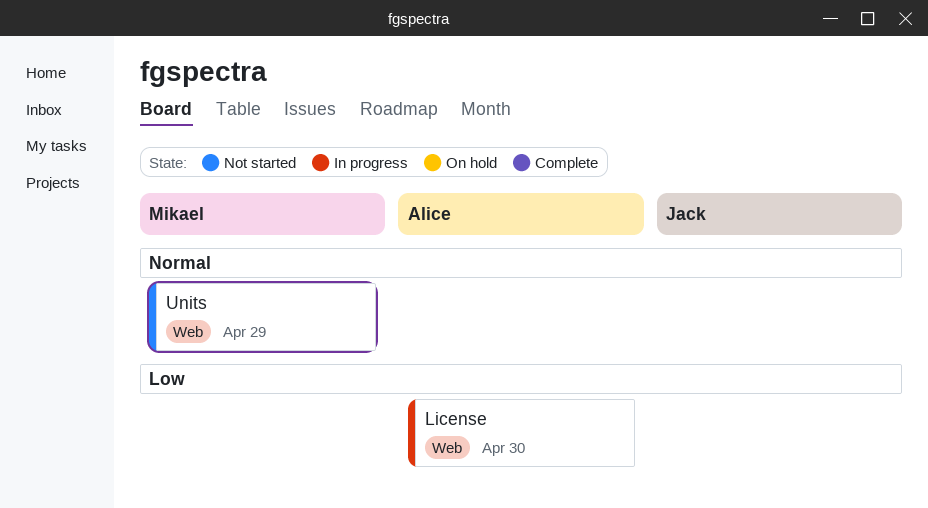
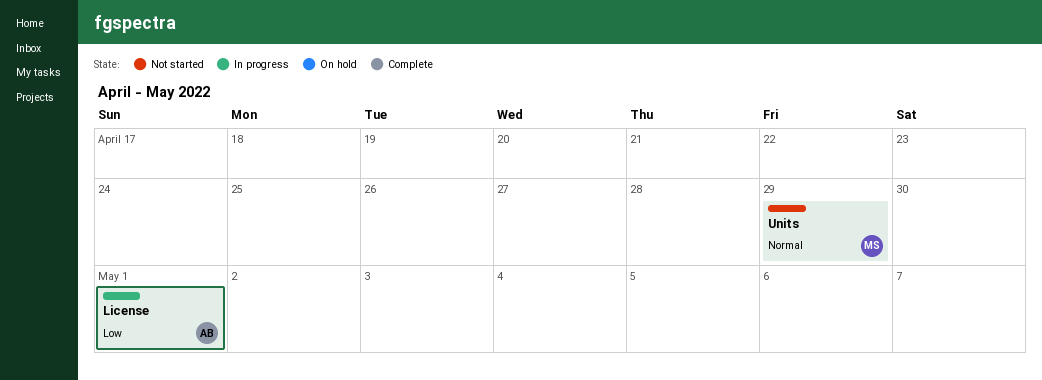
License, due: Apr 30 -> May 1

